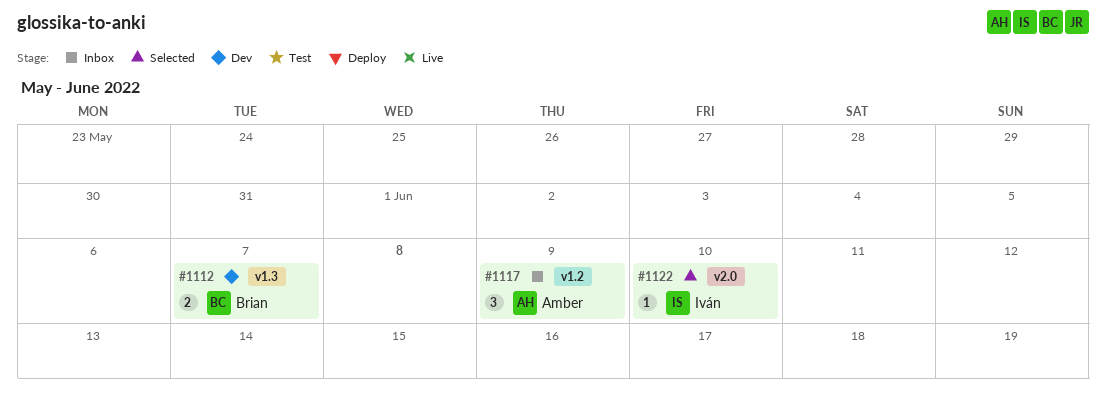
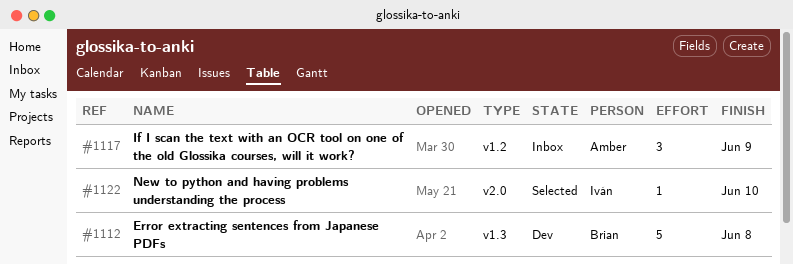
#1112, estimate: 2 -> 5
#1112, due: Jun 7 -> Jun 8

